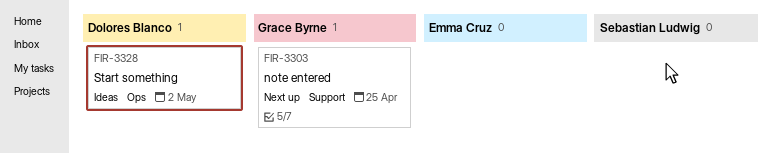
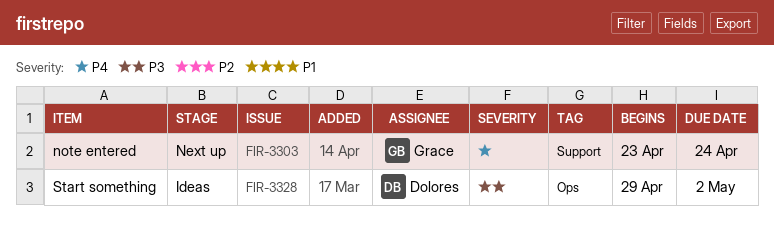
FIR-3303, due: Apr 25 -> Apr 24

